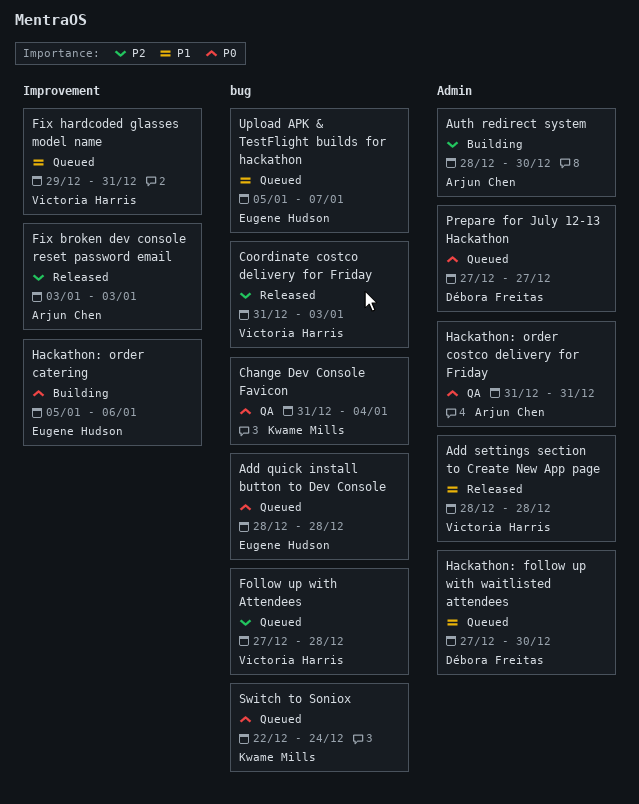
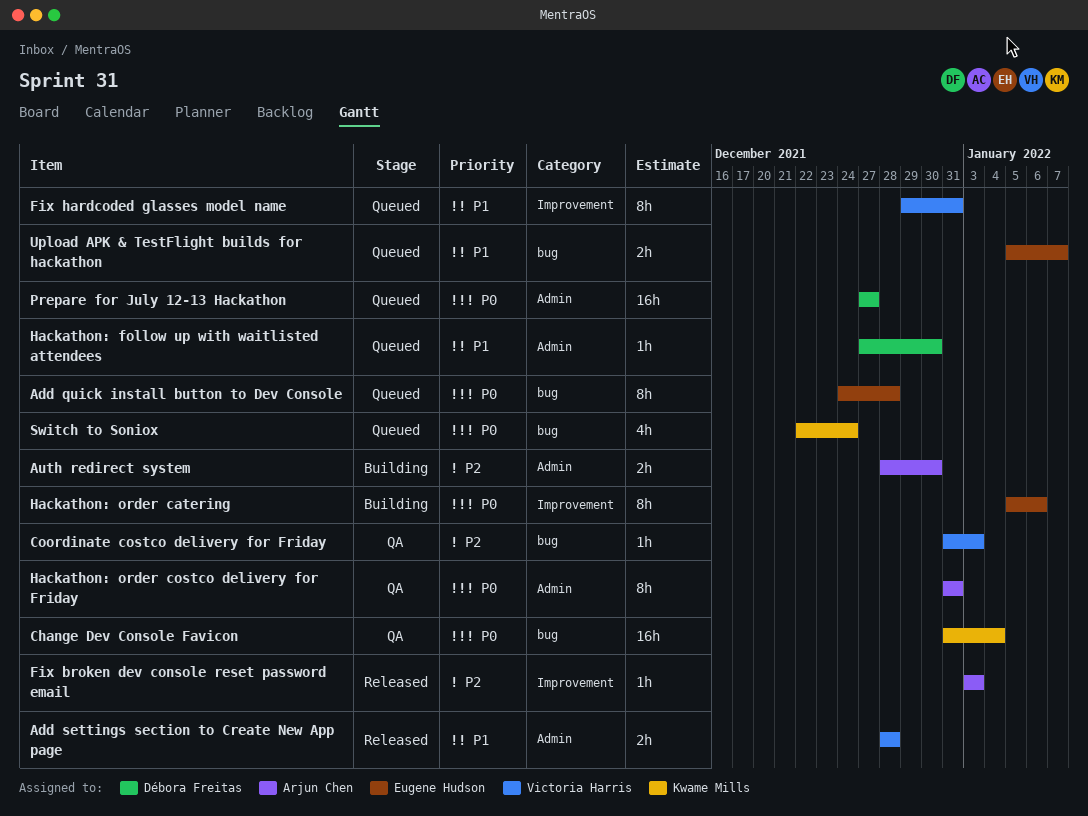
Add quick install button to Dev Console, start: Dec 28 -> Dec 24
Coordinate costco delivery for Friday, status: Released -> QA
Follow up with Attendees: present -> none

